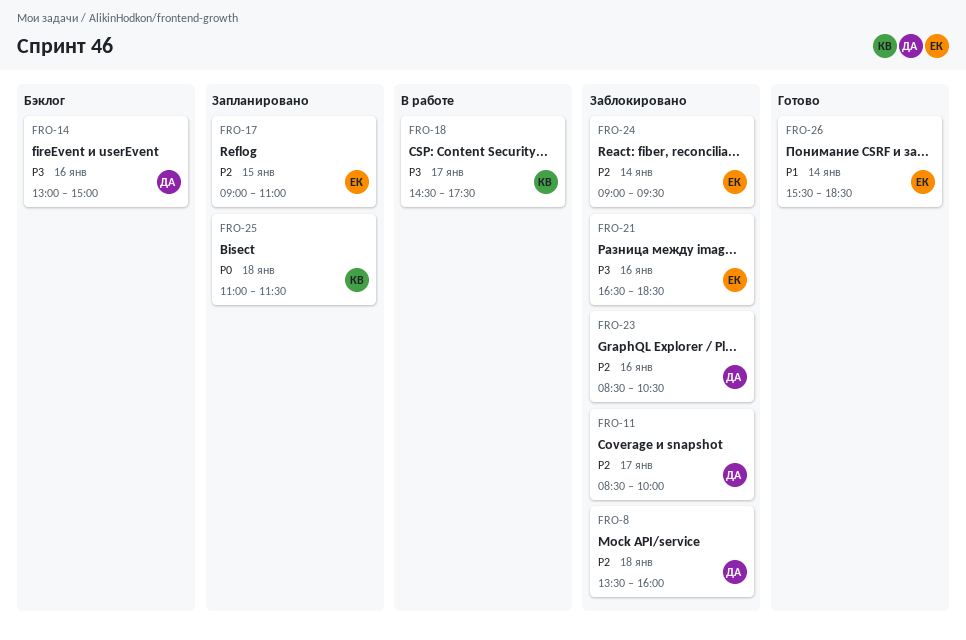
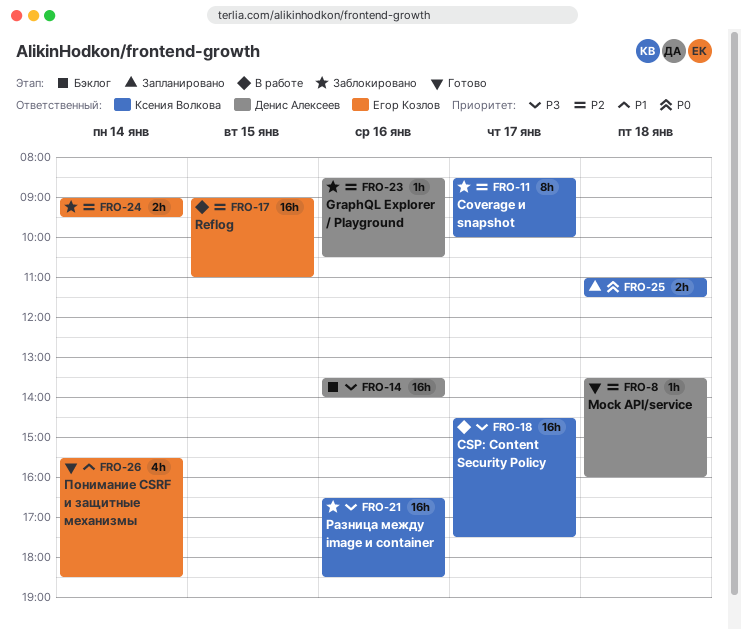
FRO-8, status: Заблокировано -> Готово
FRO-11, owner: Денис Алексеев -> Ксения Волкова
FRO-14, begins: 13:00 -> 13:30
FRO-14, ends: 15:00 -> 14:00
FRO-17, status: Запланировано -> В работе
FRO-21, owner: Егор Козлов -> Ксения Волкова

